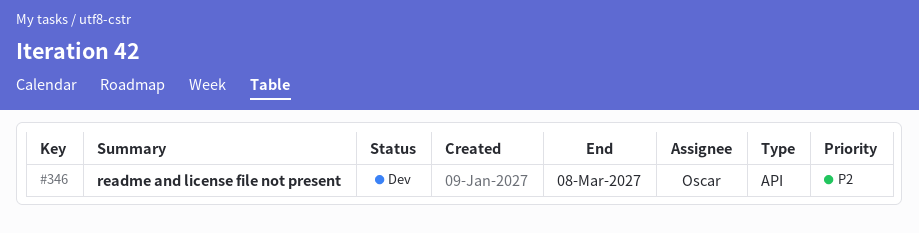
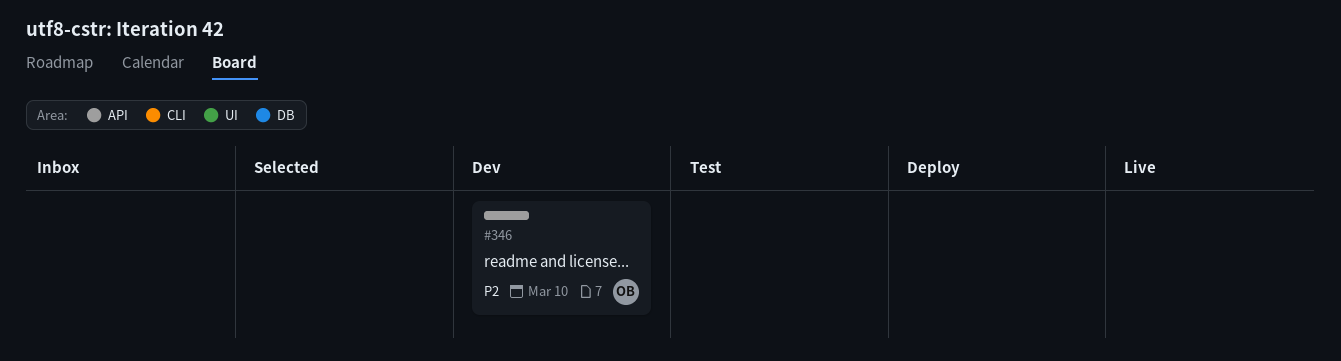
#346, due: Mar 8 -> Mar 10

